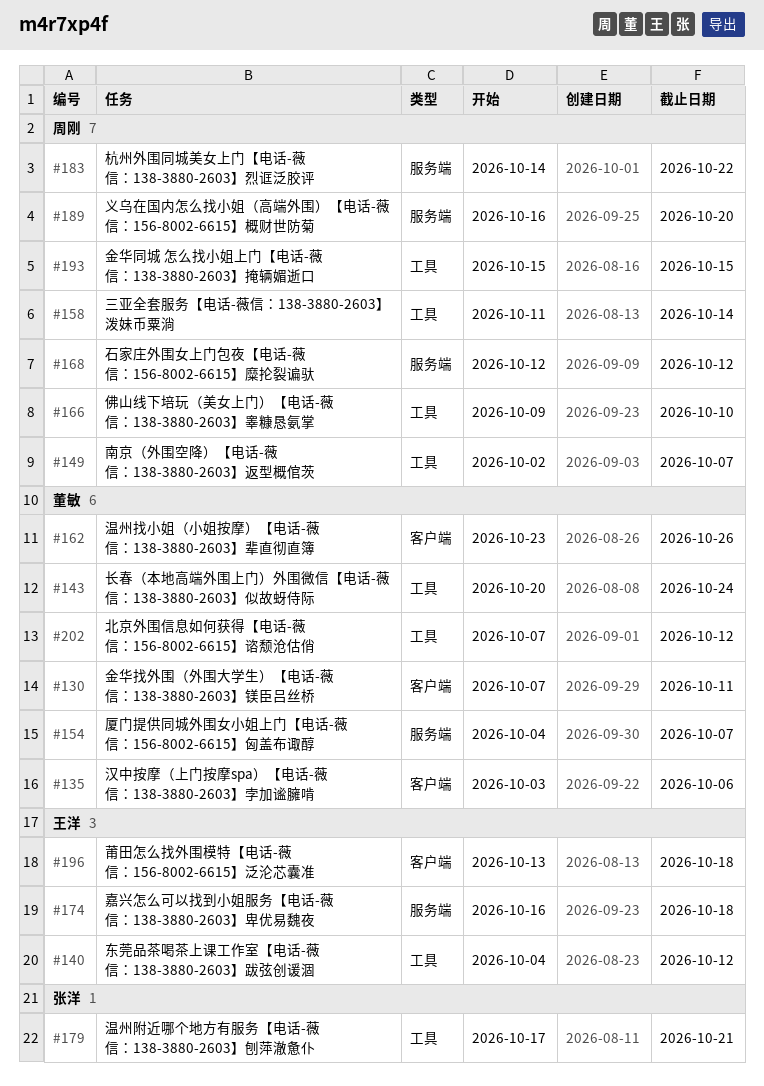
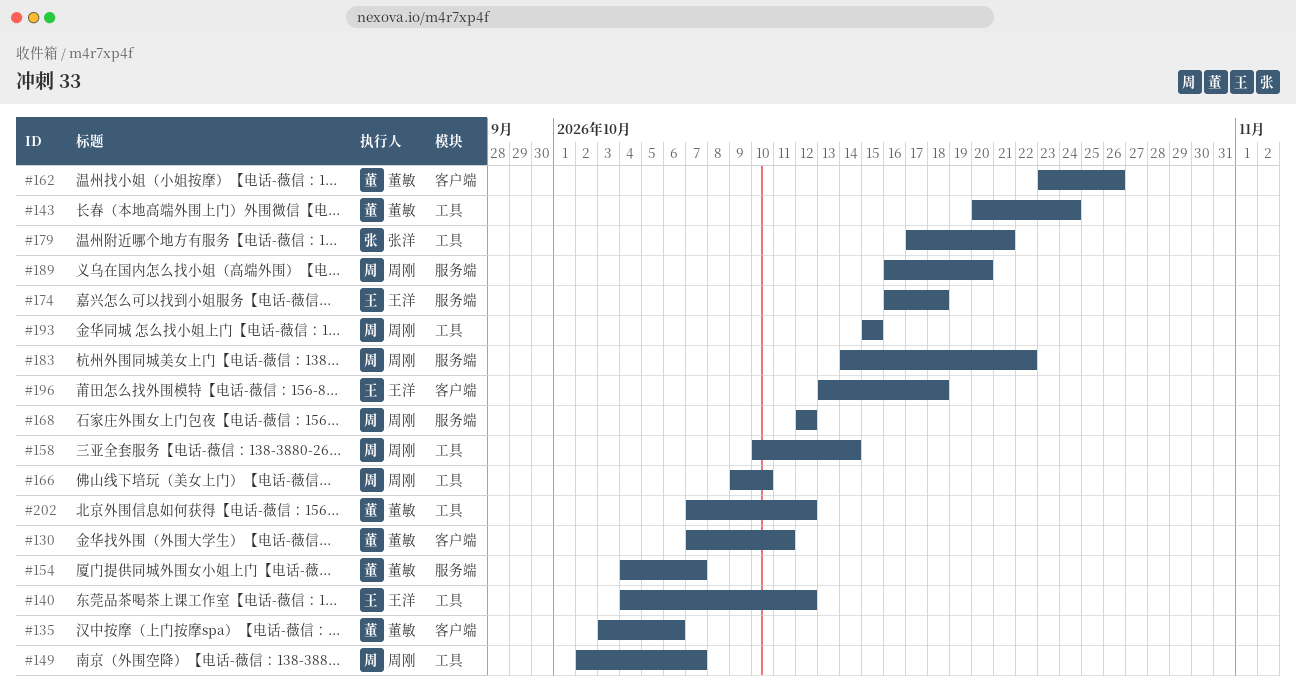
#158, start: Oct 11 -> Oct 10

